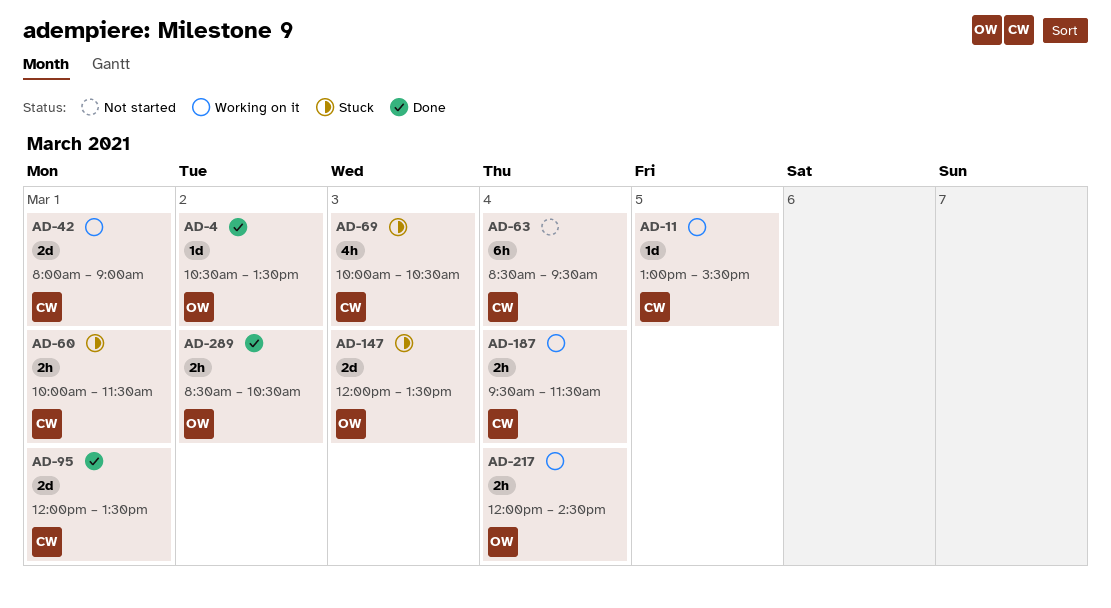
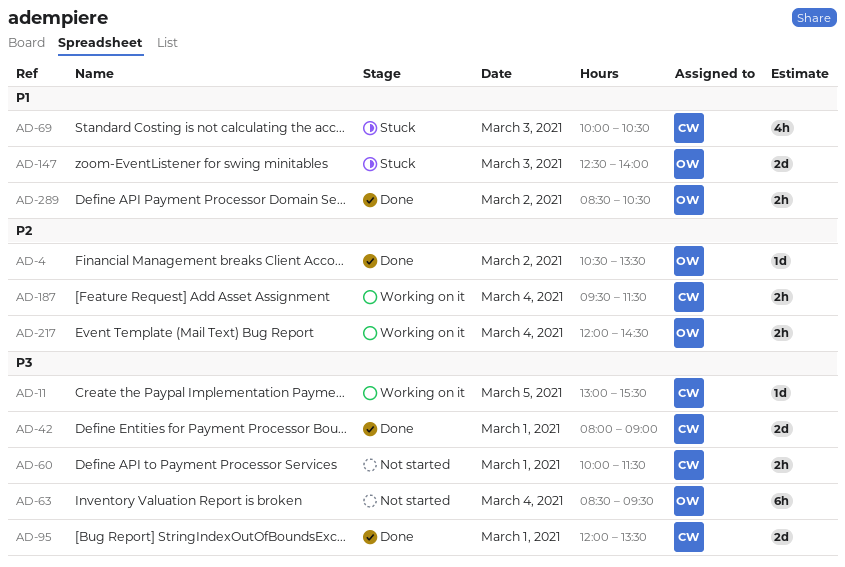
AD-42, status: Working on it -> Done
AD-60, status: Stuck -> Not started
AD-63, owner: CW -> OW
AD-147, begins: 12:00 -> 12:30
AD-147, ends: 13:30 -> 14:00

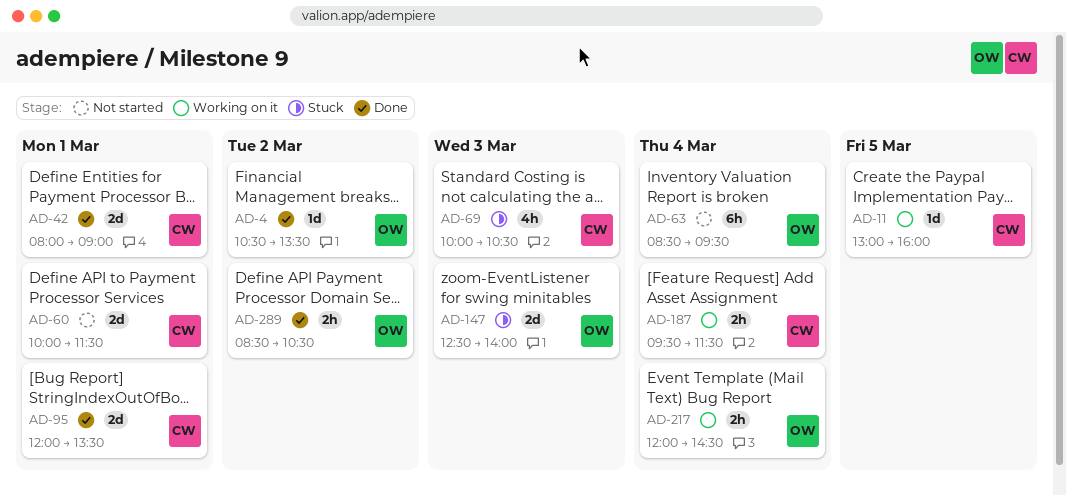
AD-11, ends: 15:30 -> 16:00
AD-60, estimate: 2h -> 2d

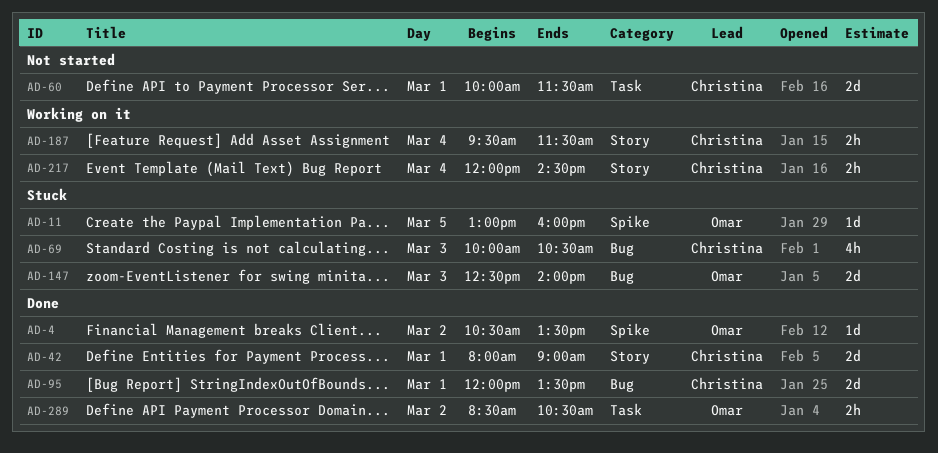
AD-11, status: Working on it -> Stuck
AD-11, owner: Christina -> Omar
AD-63: present -> none
AD-217, owner: Omar -> Christina

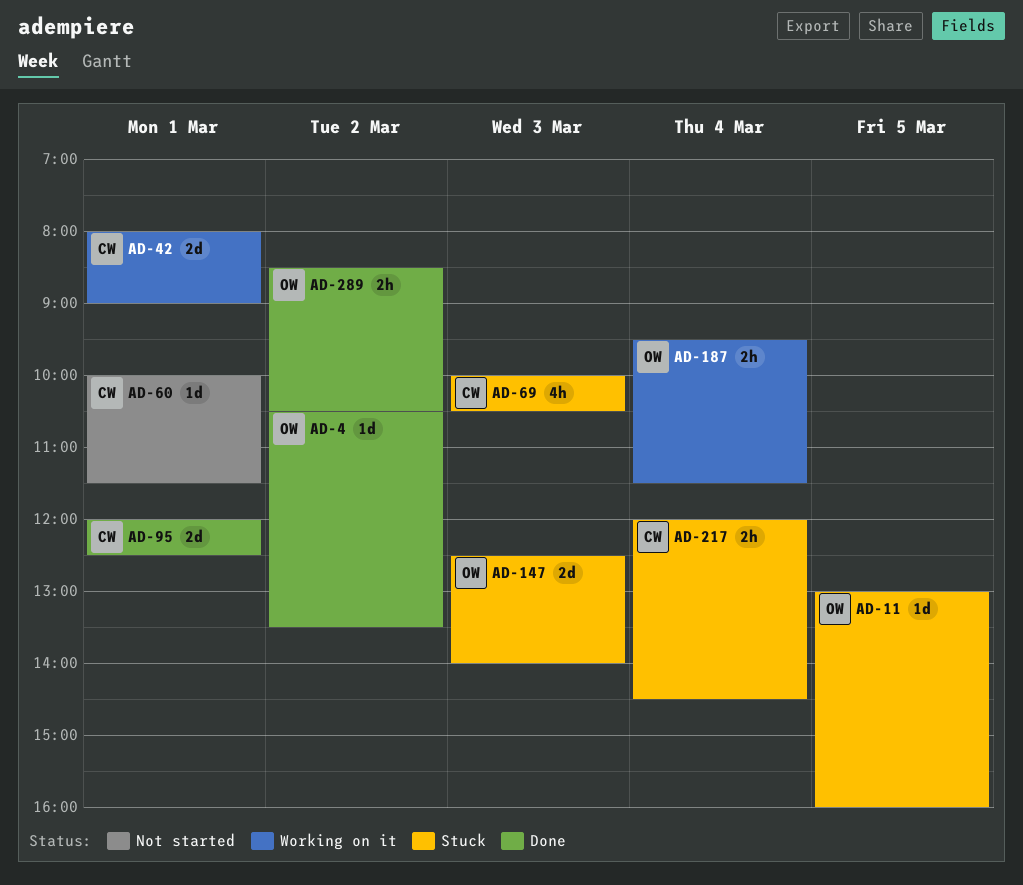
AD-42, status: Done -> Working on it
AD-60, estimate: 2d -> 1d
AD-95, ends: 13:30 -> 12:30
AD-187, owner: Christina -> Omar
AD-217, status: Working on it -> Stuck

